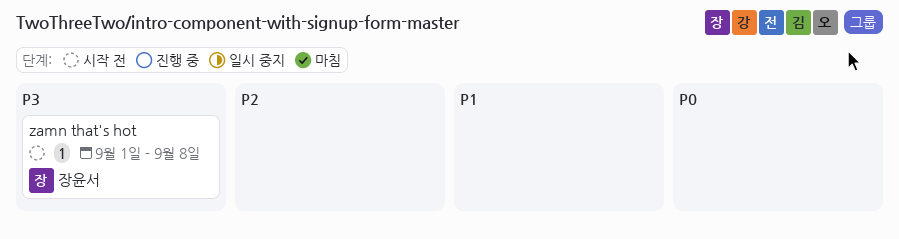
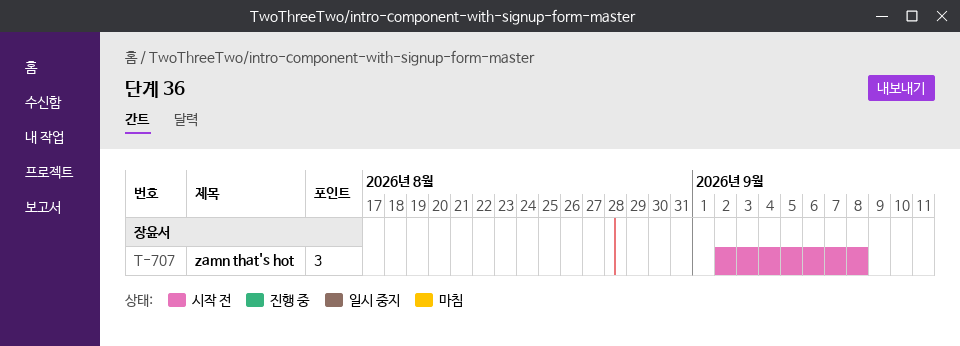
zamn that's hot, estimate: 1 -> 3
zamn that's hot, start: Sep 1 -> Sep 2

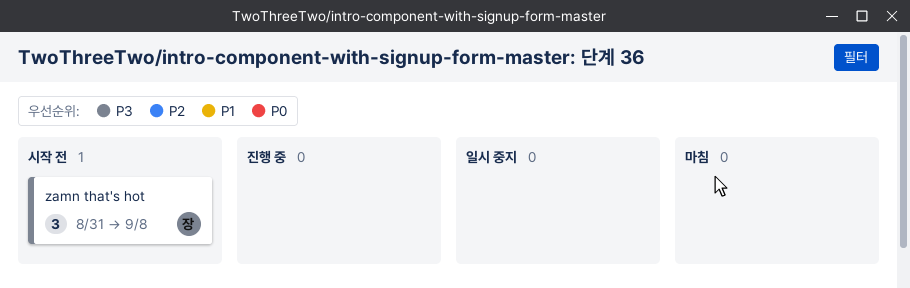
zamn that's hot, start: Sep 2 -> Aug 31

